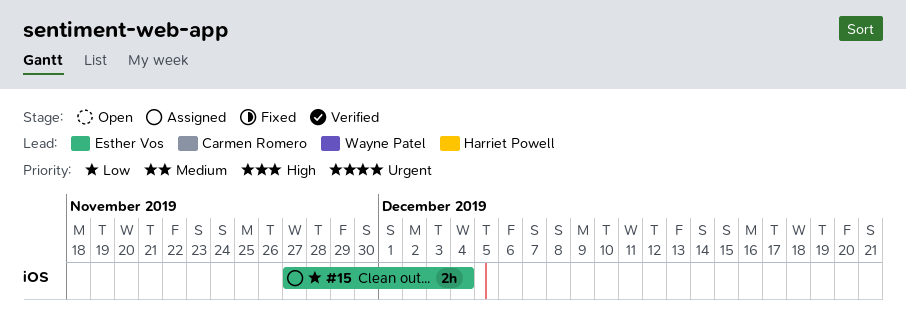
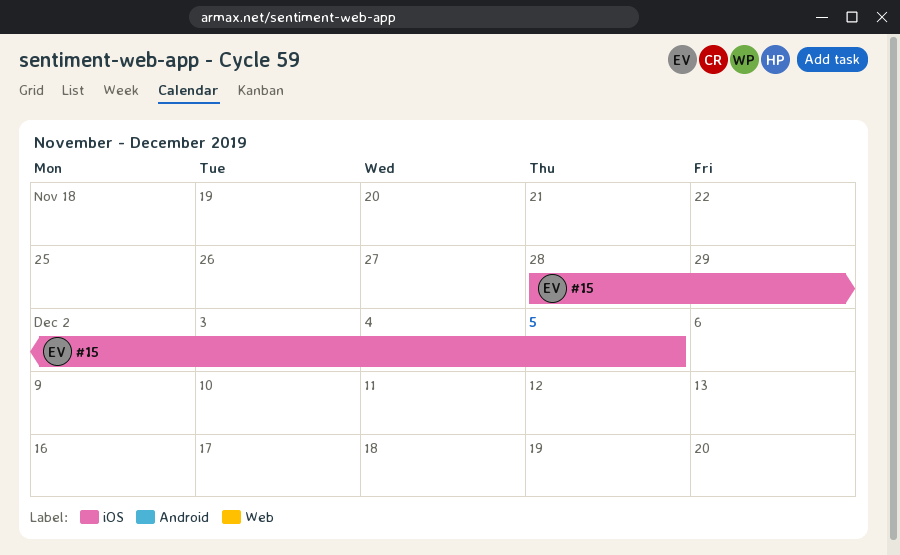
#15, start: Nov 27 -> Nov 28
#15, due: Dec 4 -> Dec 5

